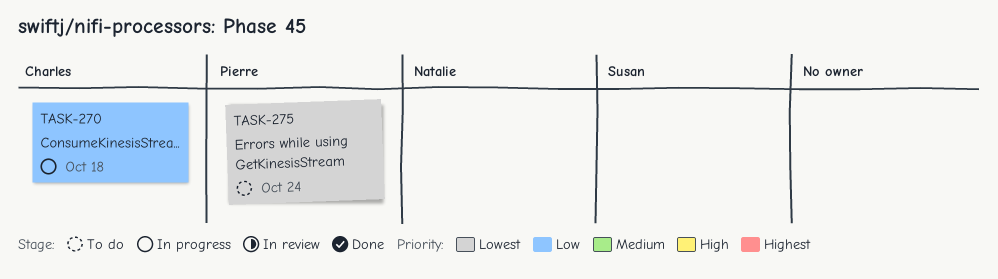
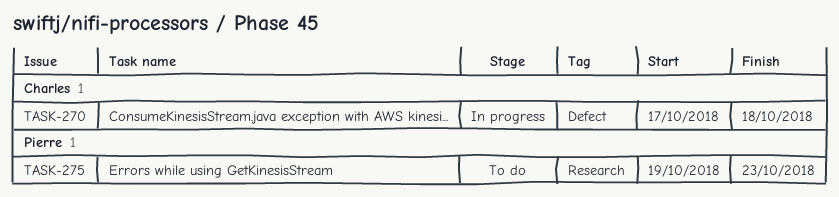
TASK-275, due: Oct 24 -> Oct 23

